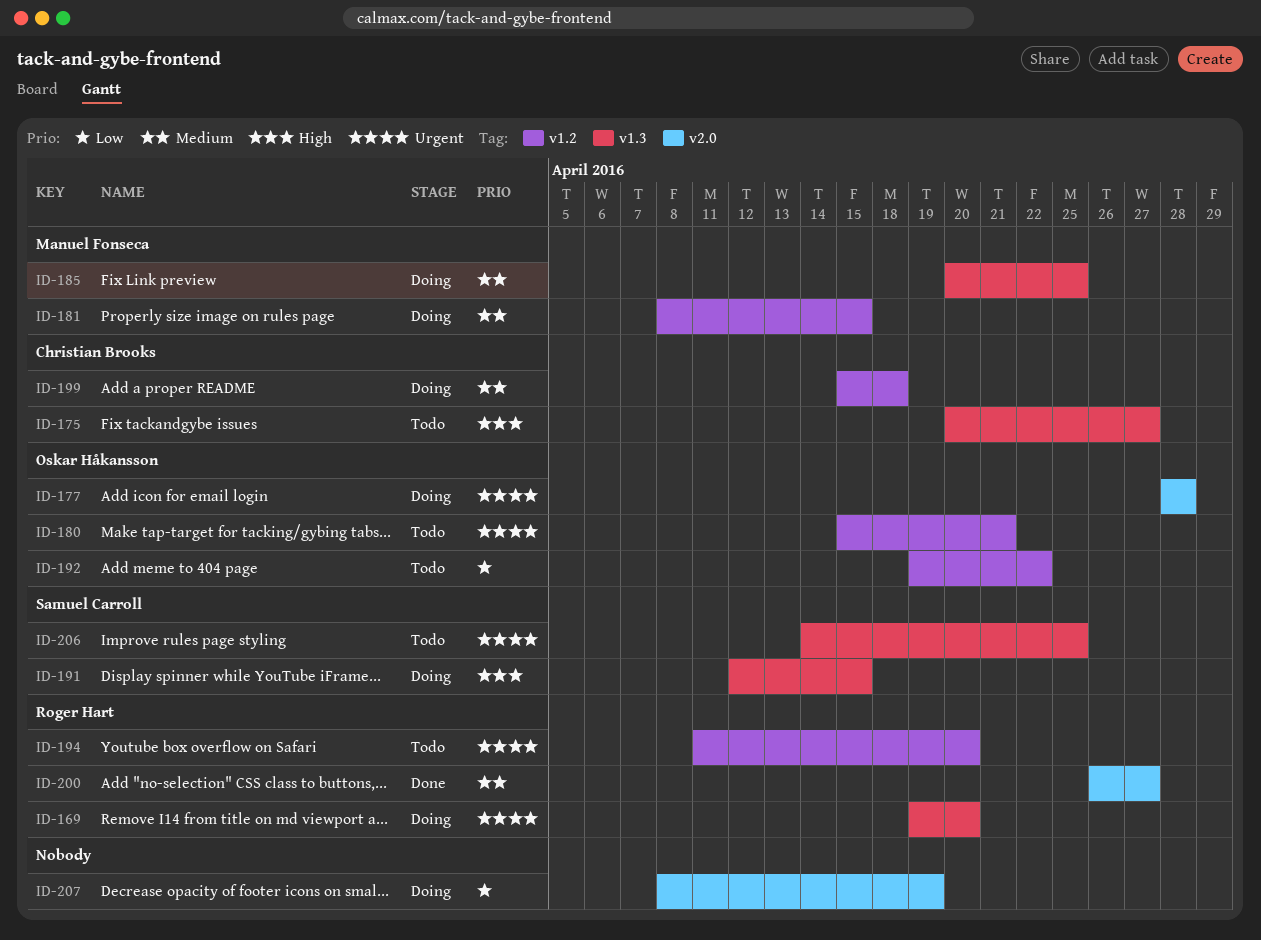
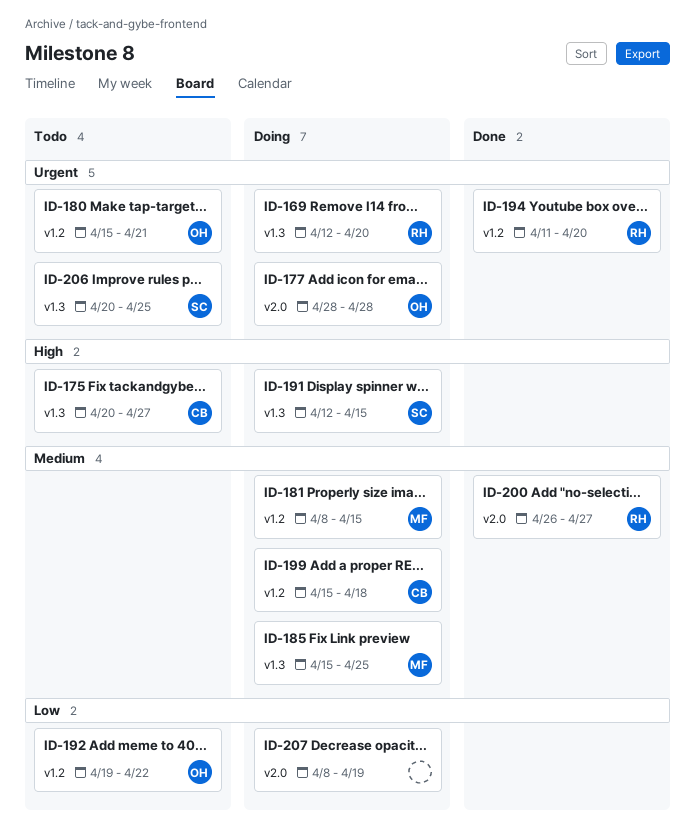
ID-169, start: Apr 19 -> Apr 12
ID-185, start: Apr 20 -> Apr 15
ID-194, status: Todo -> Done
ID-206, start: Apr 14 -> Apr 20

